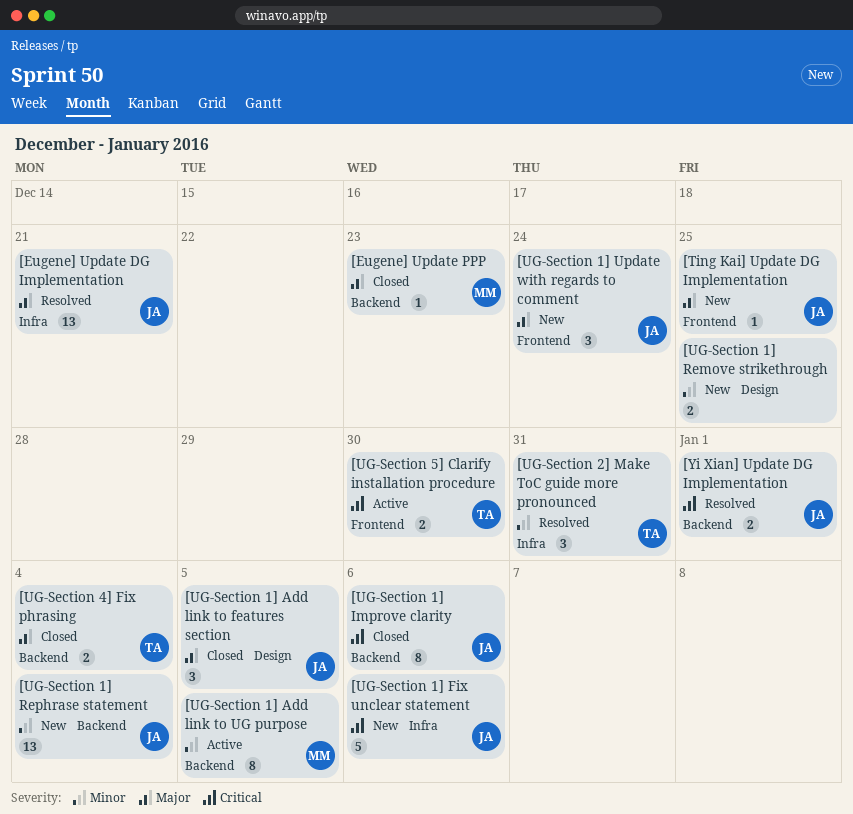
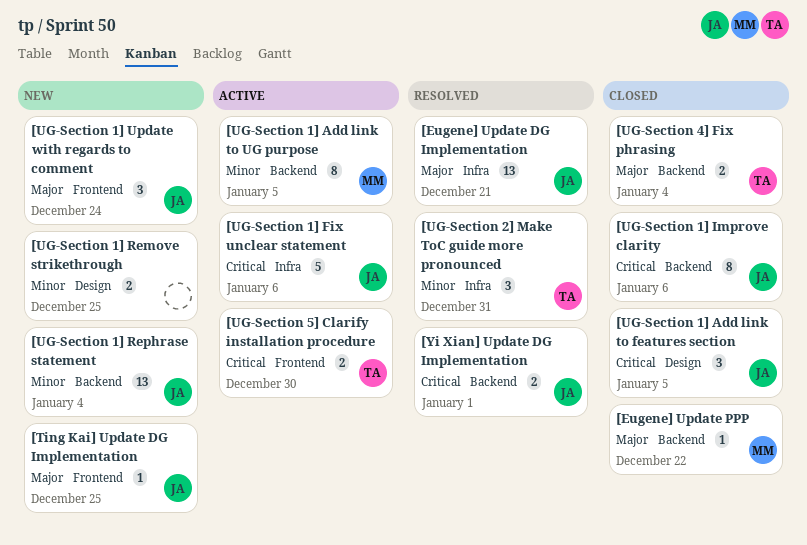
[Eugene] Update PPP, due: Dec 23 -> Dec 22
[UG-Section 1] Add link to features section, priority: Major -> Critical
[UG-Section 1] Fix unclear statement, status: New -> Active

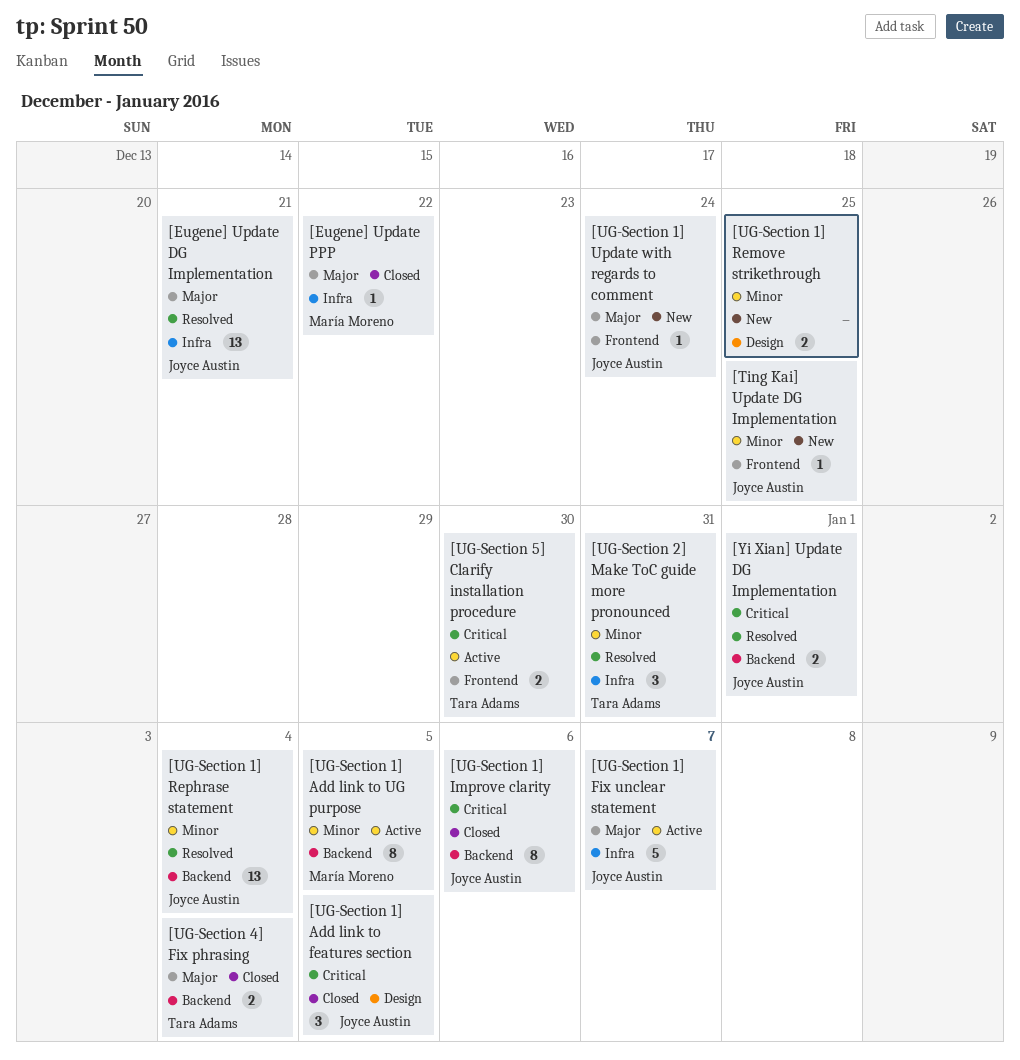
[Eugene] Update PPP, label: Backend -> Infra
[Ting Kai] Update DG Implementation, priority: Major -> Minor
[UG-Section 1] Fix unclear statement, priority: Critical -> Major
[UG-Section 1] Fix unclear statement, due: Jan 6 -> Jan 7
[UG-Section 1] Rephrase statement, status: New -> Resolved
[UG-Section 1] Update with regards to comment, estimate: 3 -> 1

